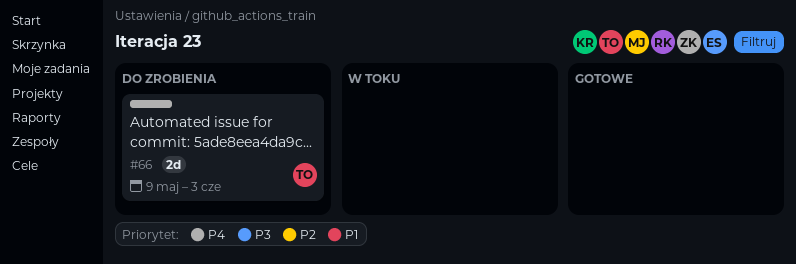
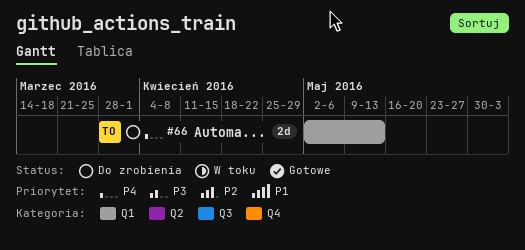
#66, start: May 9 -> May 2
#66, due: Jun 3 -> May 13

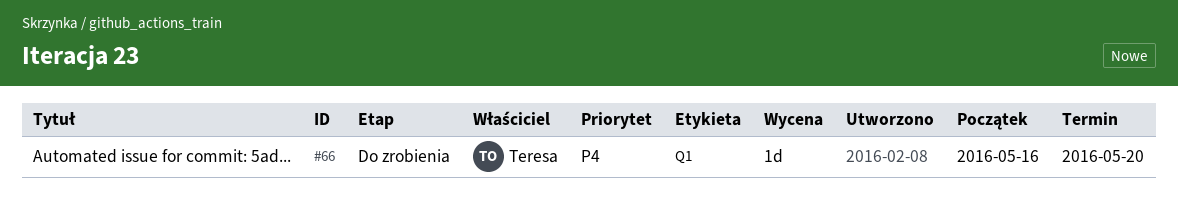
#66, estimate: 2d -> 1d
#66, start: May 2 -> May 16
#66, due: May 13 -> May 20

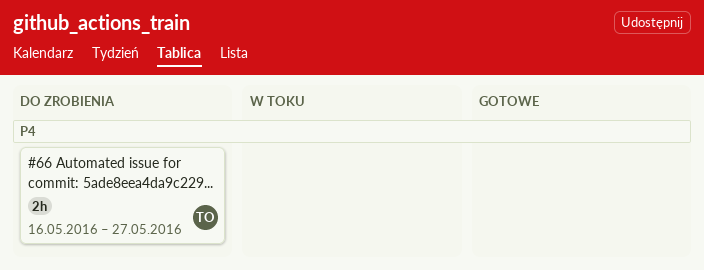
#66, estimate: 1d -> 2h
#66, due: May 20 -> May 27

